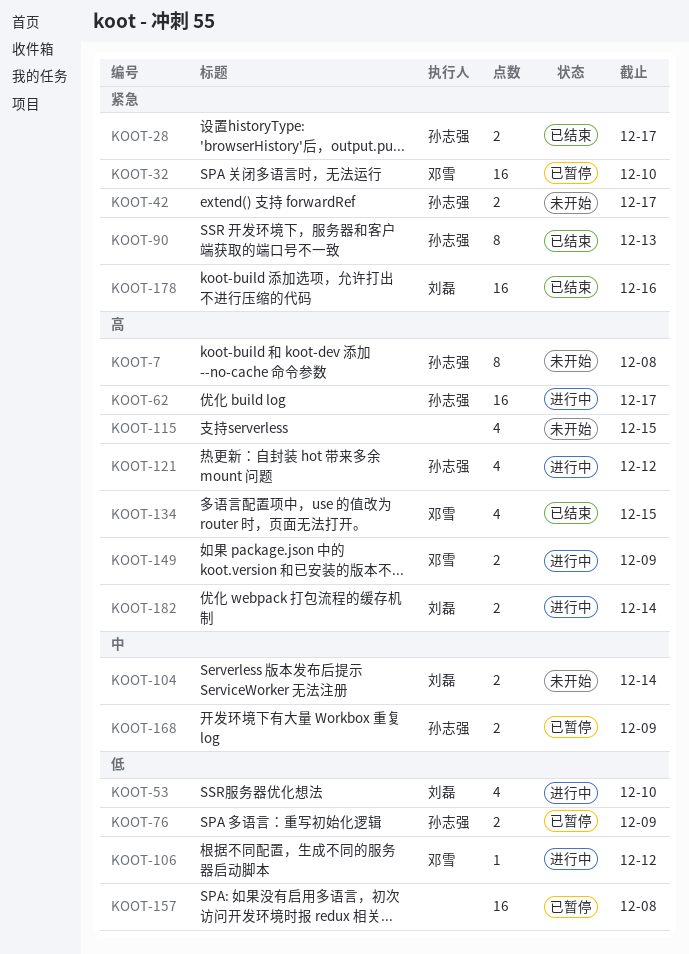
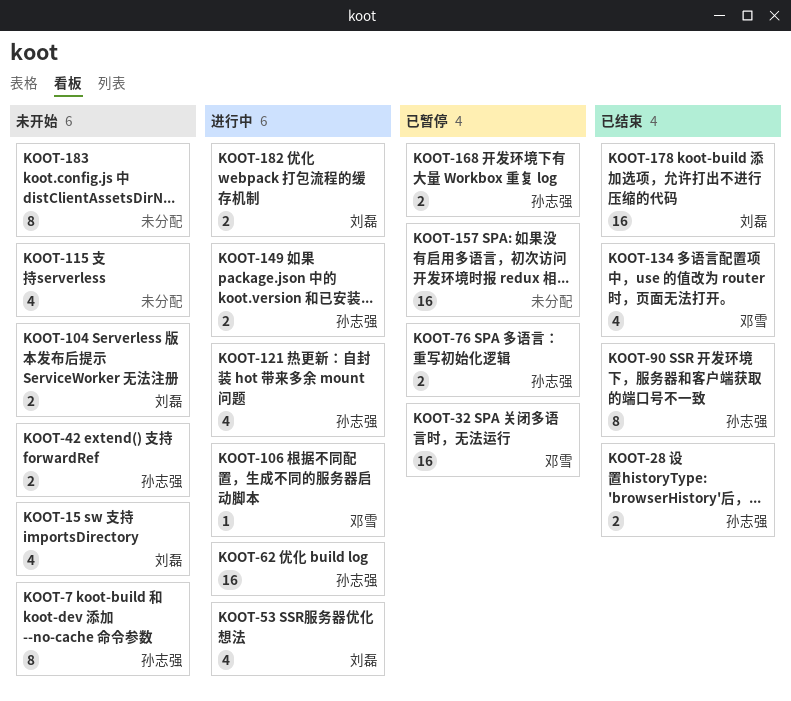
KOOT-15: none -> present
KOOT-149, owner: 邓雪 -> 孙志强
KOOT-183: none -> present

